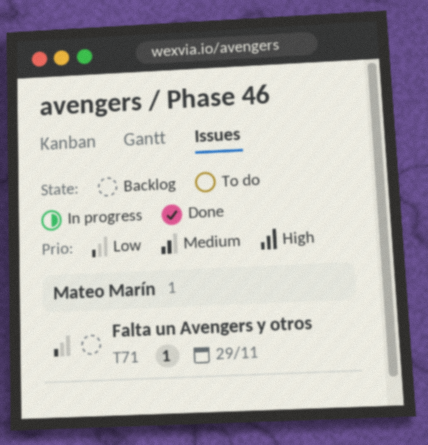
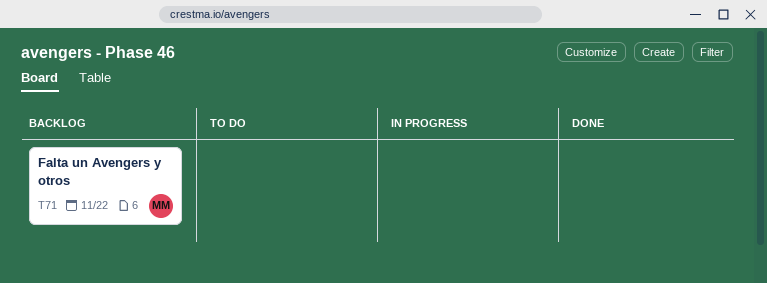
T71, due: Nov 29 -> Nov 22

